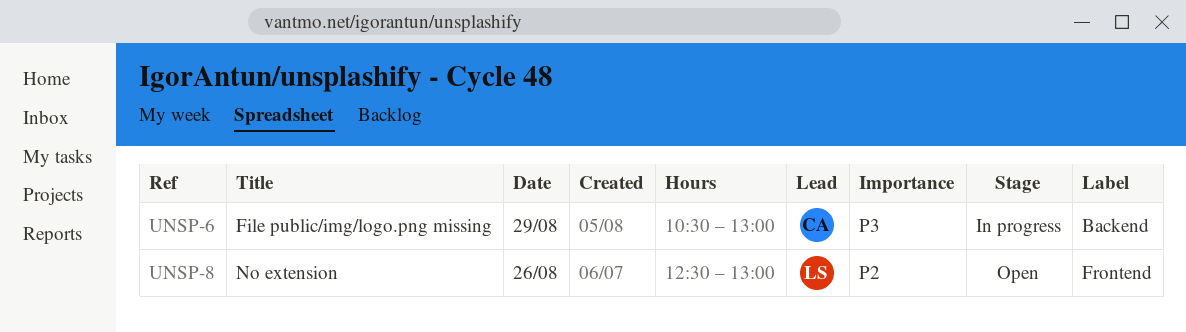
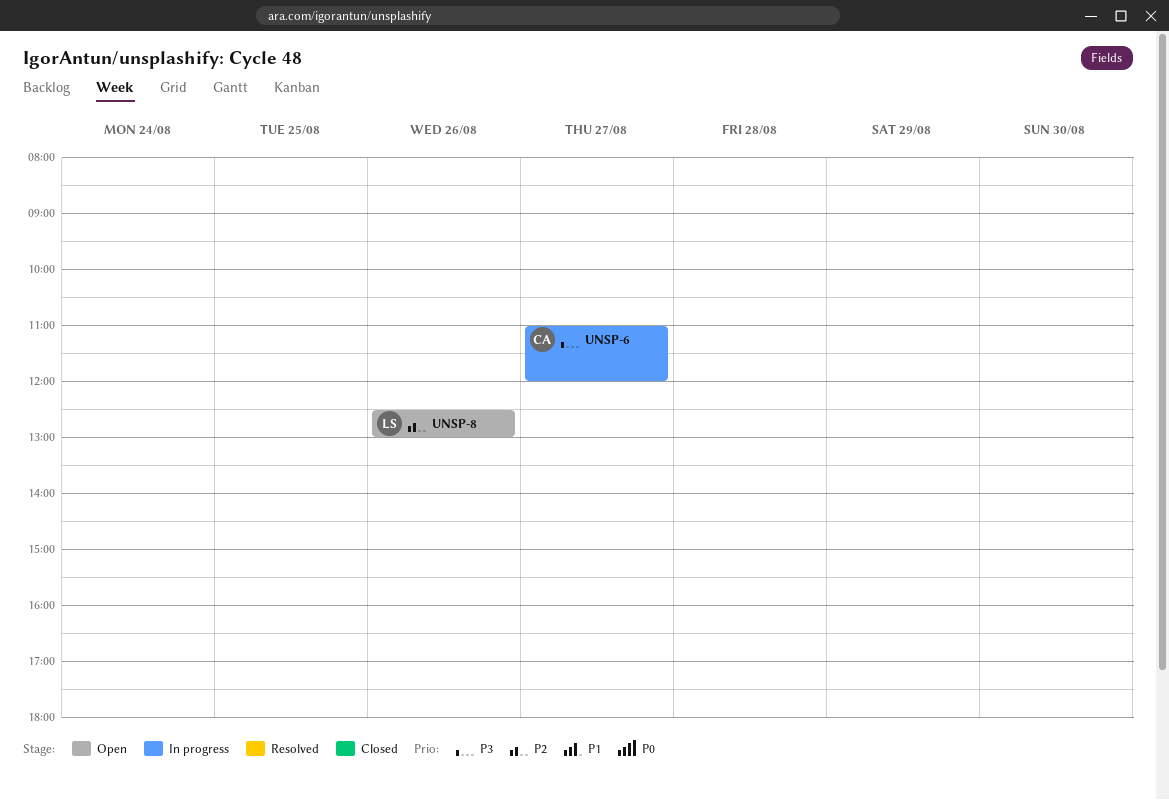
UNSP-6, day: Aug 29 -> Aug 27
UNSP-6, begins: 10:30 -> 11:00
UNSP-6, ends: 13:00 -> 12:00

